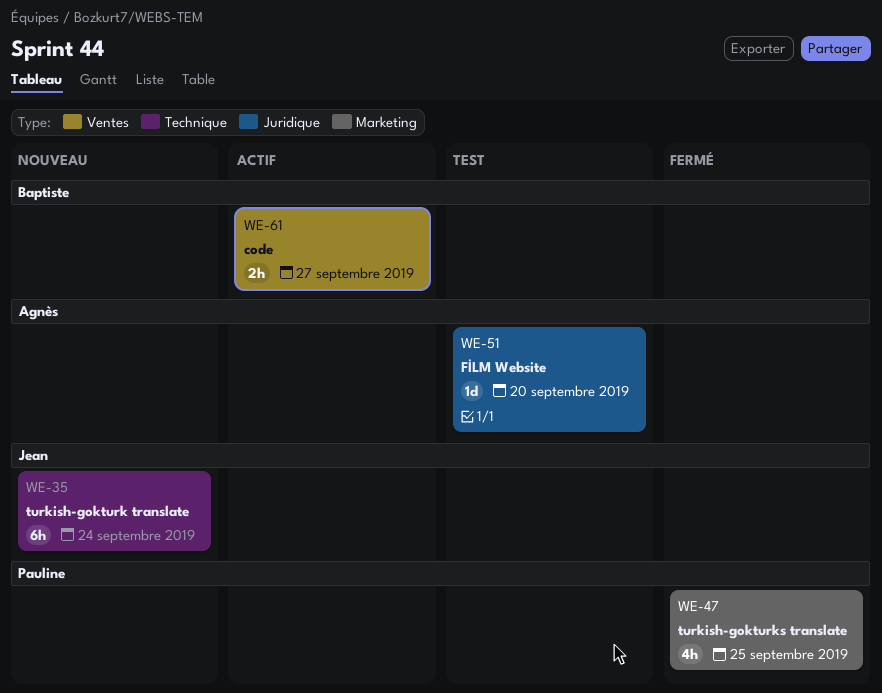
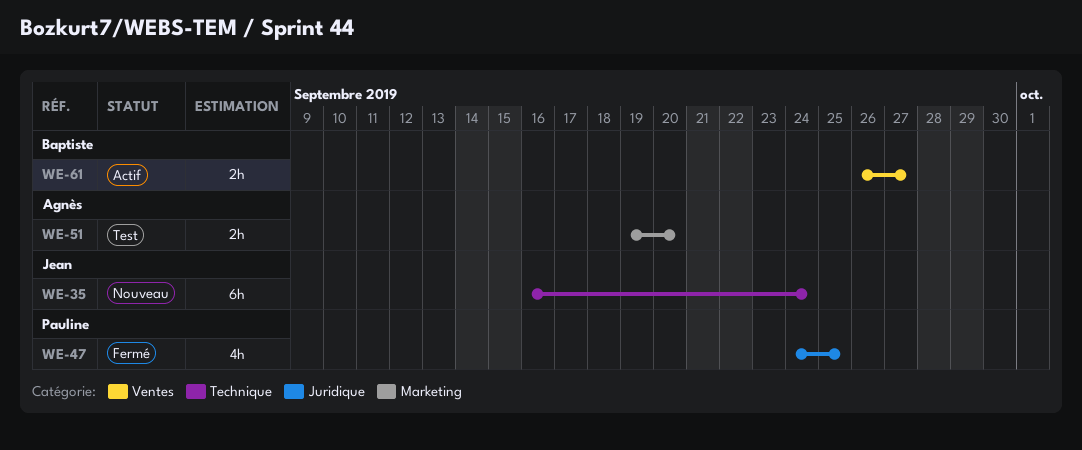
WE-47, label: Marketing -> Juridique
WE-51, label: Juridique -> Marketing
WE-51, estimate: 1d -> 2h

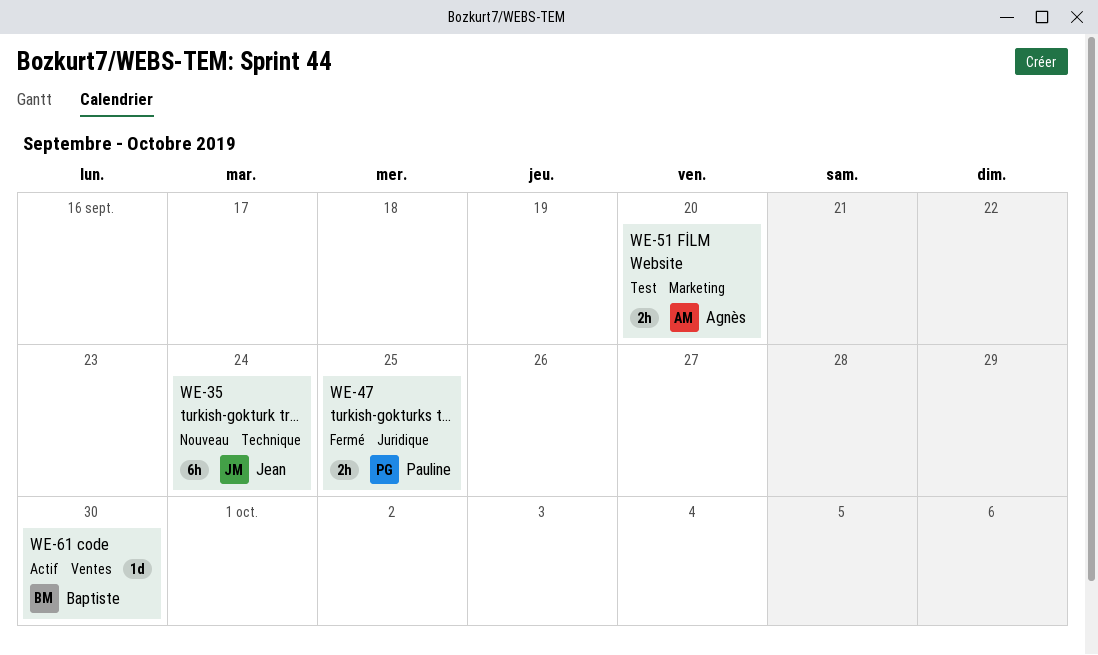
WE-47, estimate: 4h -> 2h
WE-61, estimate: 2h -> 1d
WE-61, due: Sep 27 -> Sep 30

